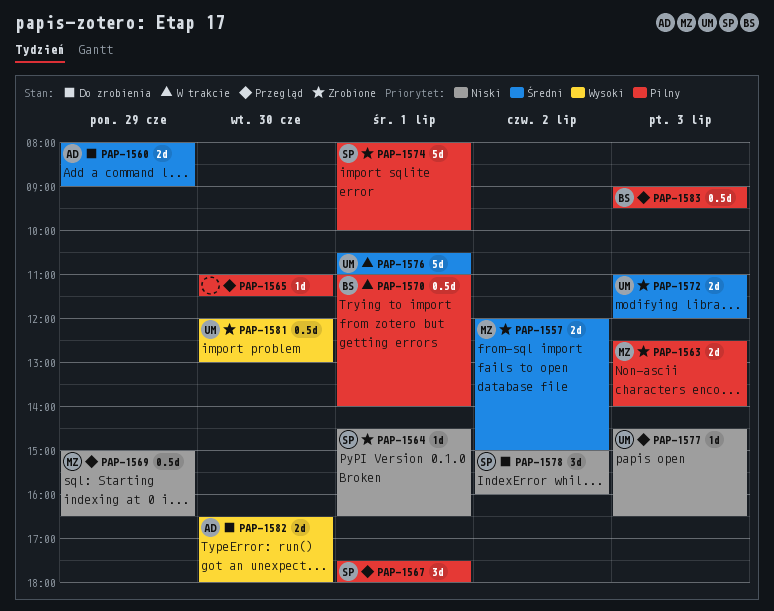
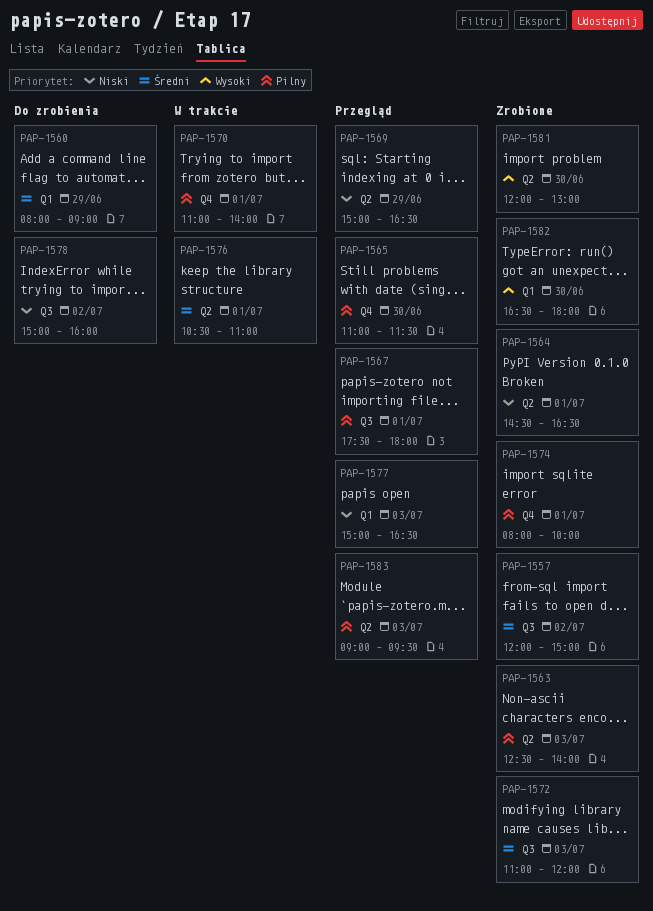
PAP-1577, begins: 14:30 -> 15:00
PAP-1582, status: Do zrobienia -> Zrobione

